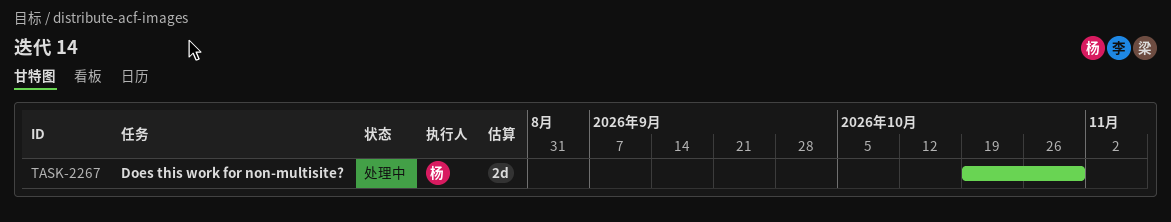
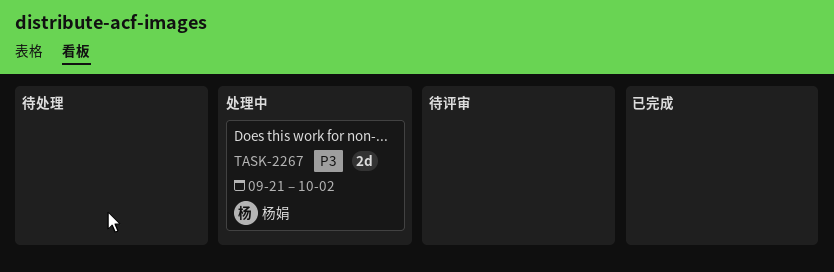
TASK-2267, start: Oct 19 -> Sep 21
TASK-2267, due: Oct 30 -> Oct 2

